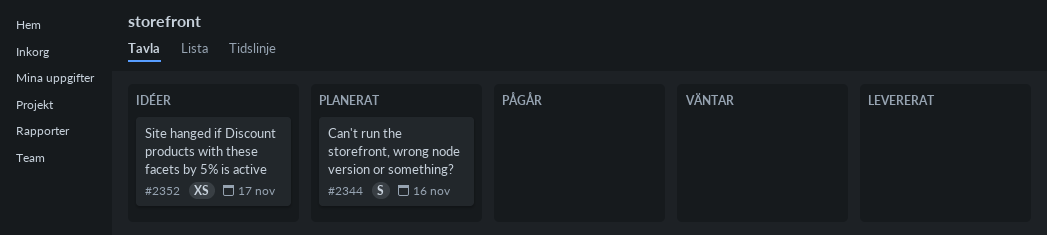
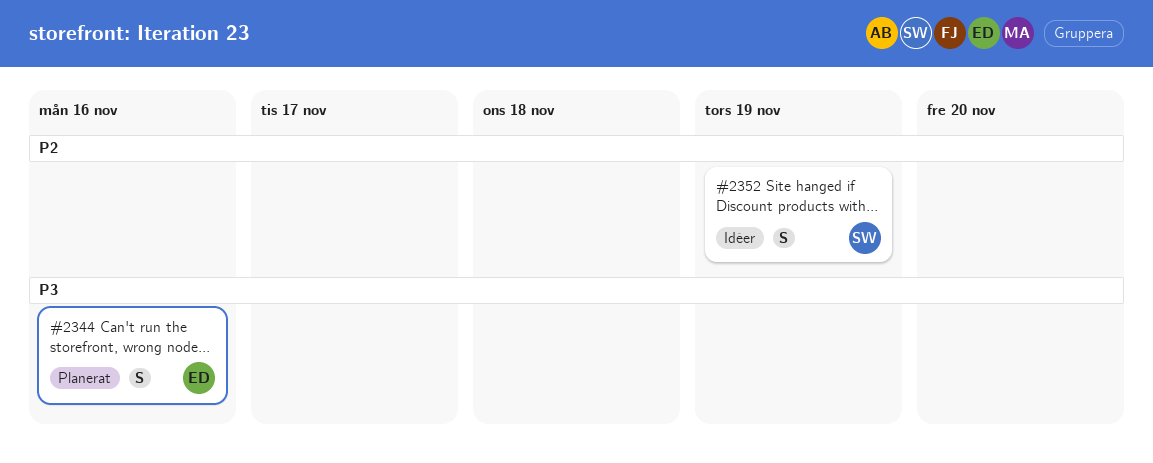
#2352, estimate: XS -> S
#2352, due: Nov 17 -> Nov 19

